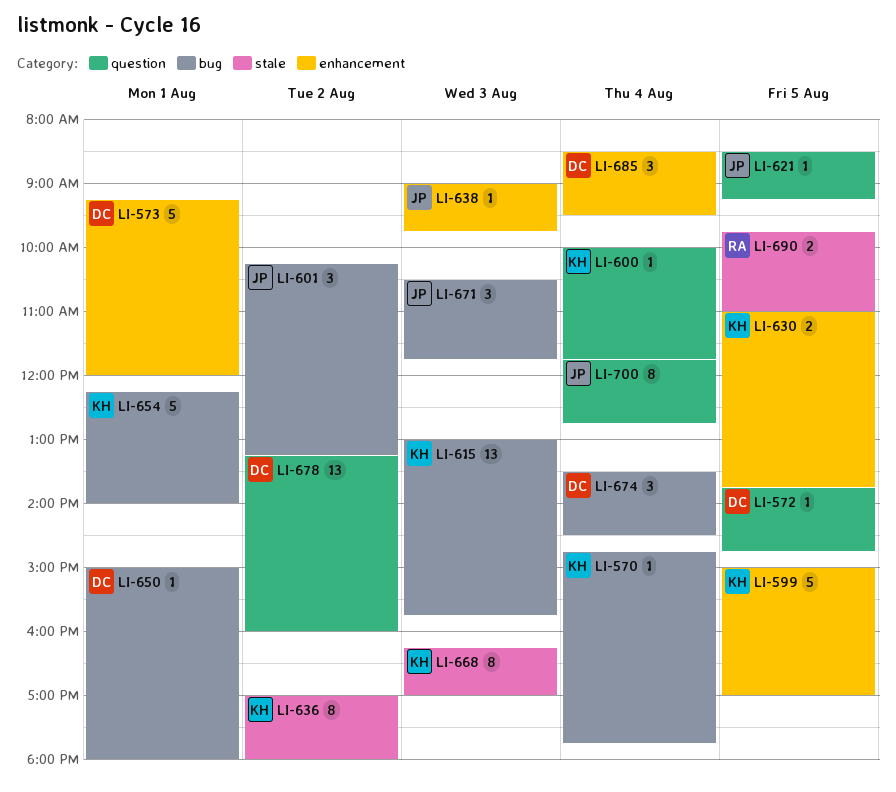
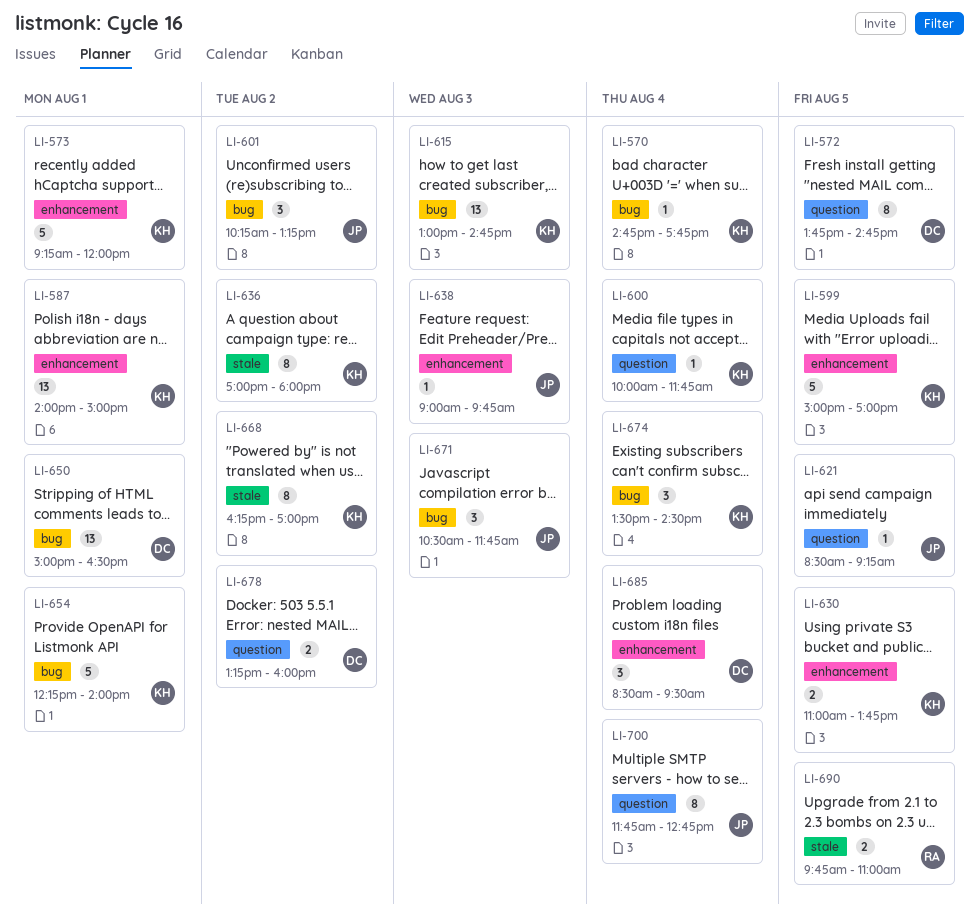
LI-572, estimate: 1 -> 8
LI-573, owner: DC -> KH
LI-587: none -> present
LI-615, ends: 15:45 -> 14:45
LI-650, estimate: 1 -> 13
LI-650, ends: 18:00 -> 16:30
LI-668, day: Aug 3 -> Aug 2
LI-674, owner: DC -> KH
LI-678, estimate: 13 -> 2

